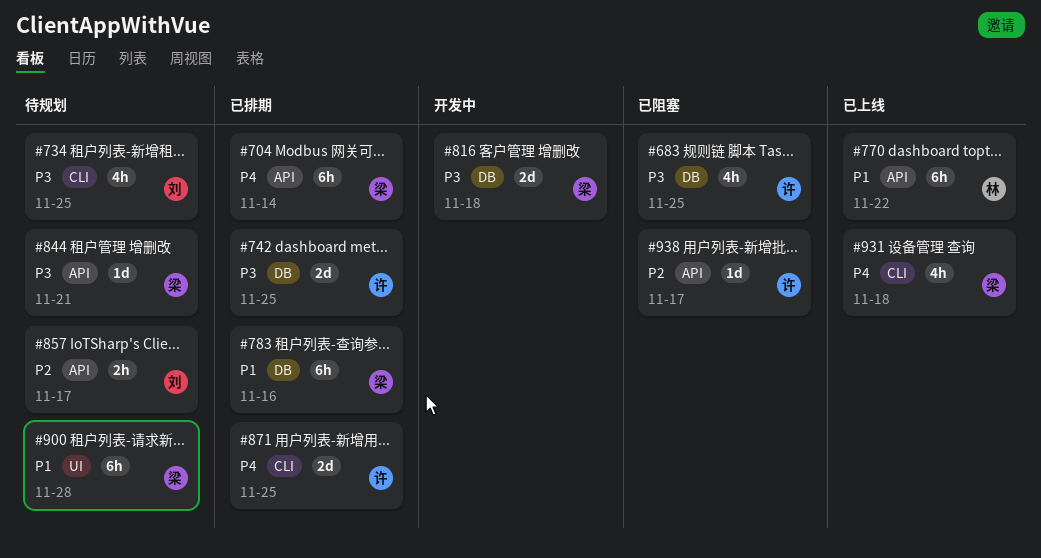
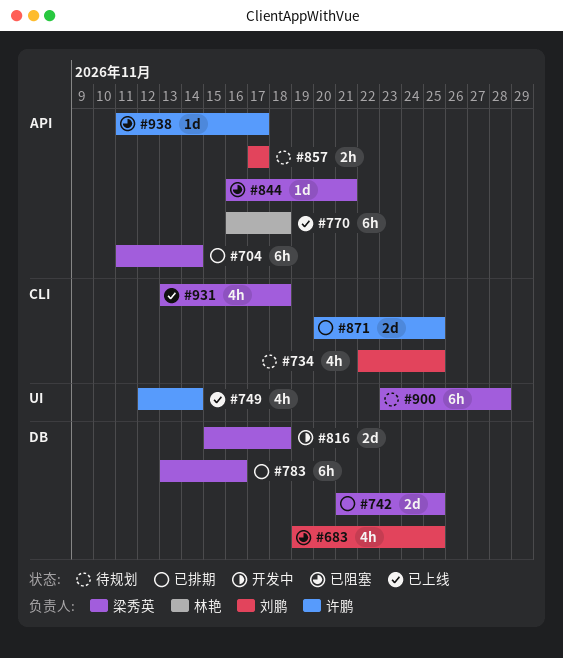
#683, owner: 许鹏 -> 刘鹏
#742, owner: 许鹏 -> 梁秀英
#749: none -> present
#770, due: Nov 22 -> Nov 18
#844, status: 待规划 -> 已阻塞

